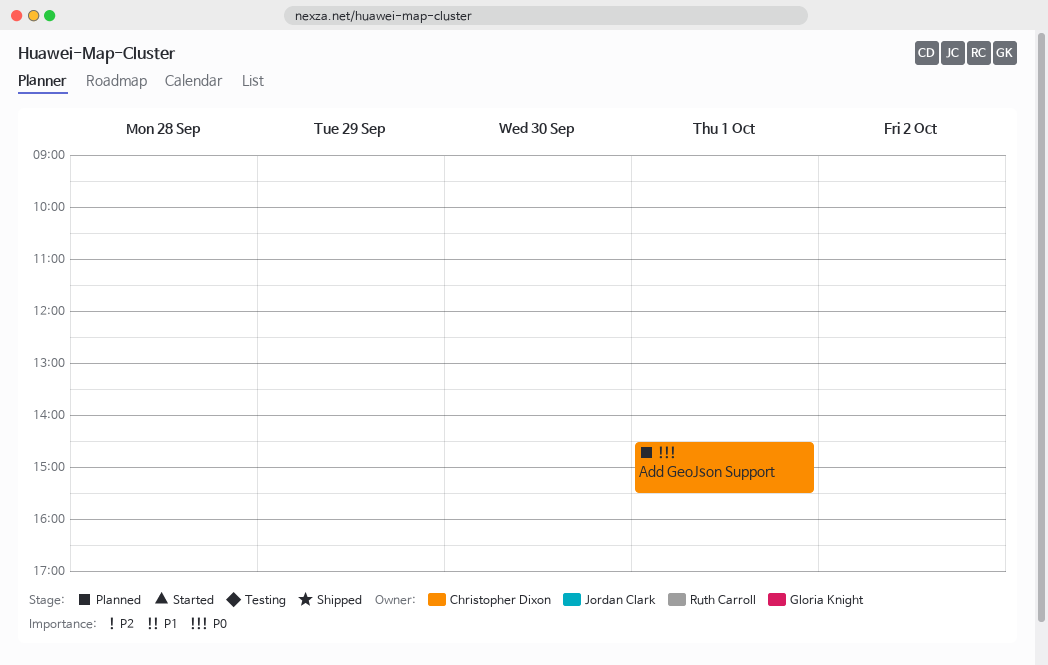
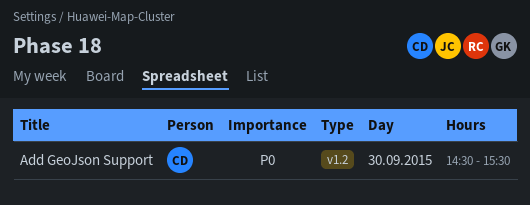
Add GeoJson Support, day: Oct 1 -> Sep 30

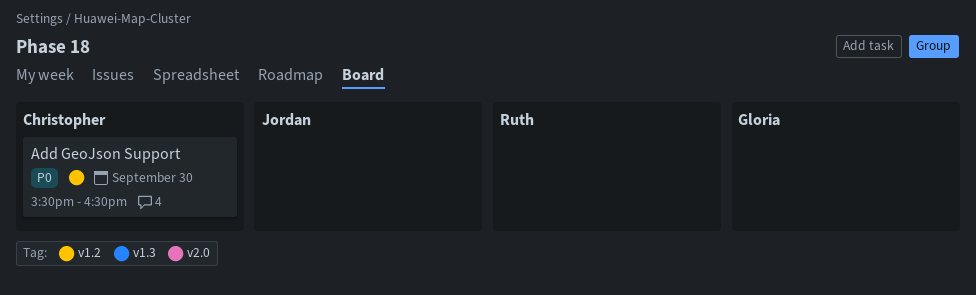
Add GeoJson Support, begins: 14:30 -> 15:30
Add GeoJson Support, ends: 15:30 -> 16:30

